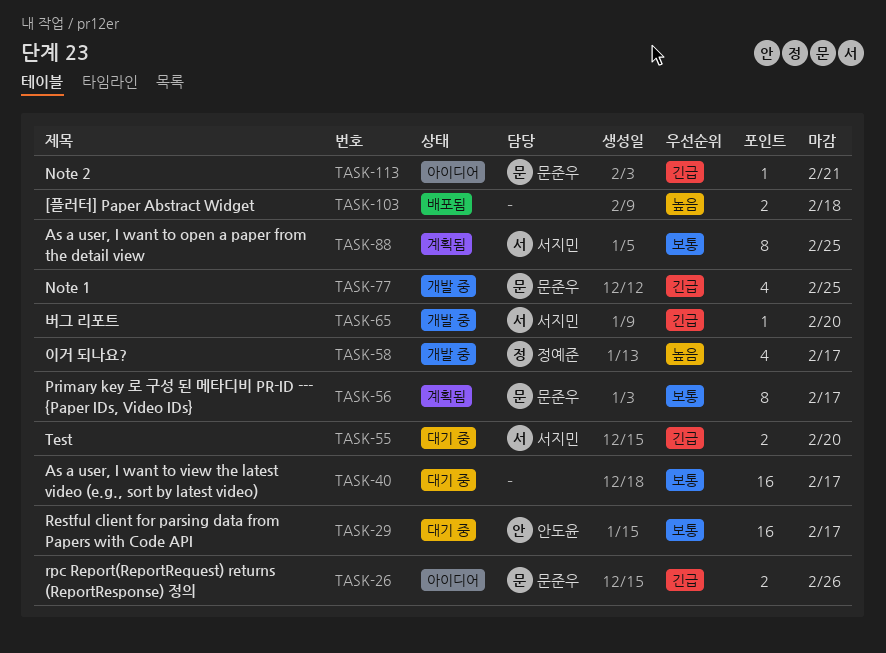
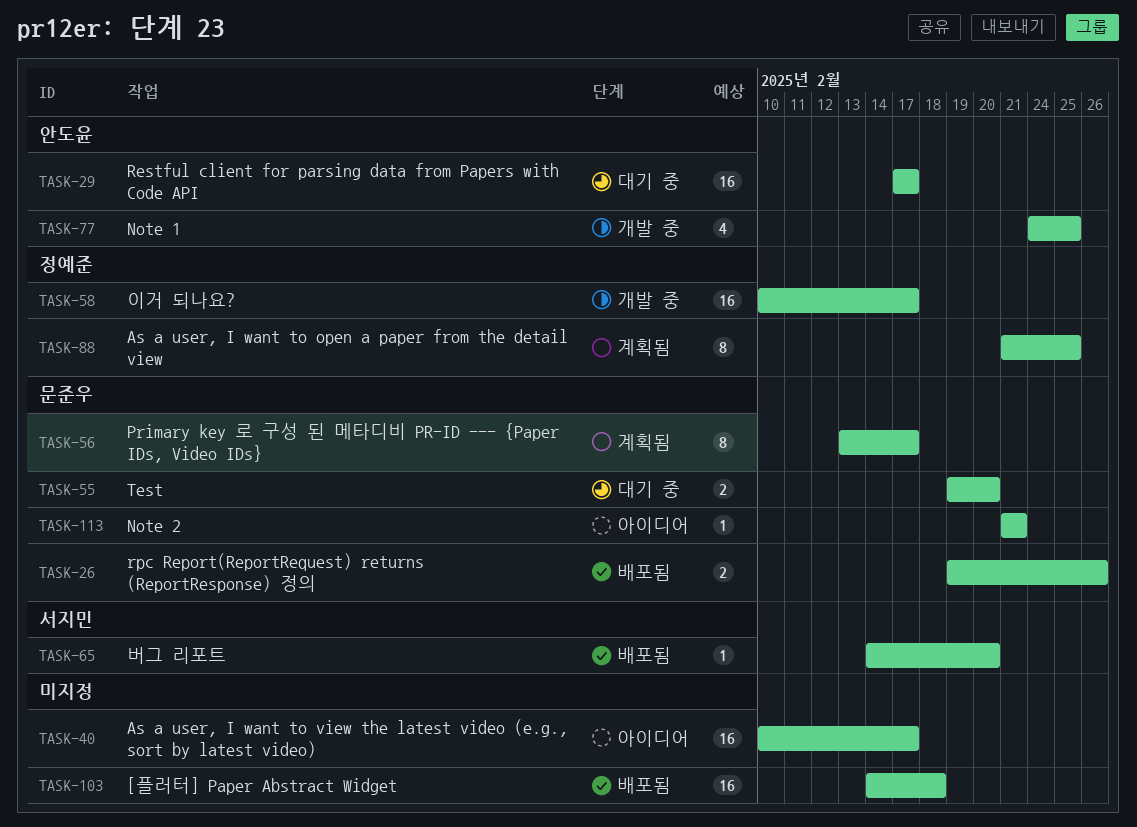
TASK-26, status: 아이디어 -> 배포됨
TASK-40, status: 대기 중 -> 아이디어
TASK-55, owner: 서지민 -> 문준우
TASK-58, estimate: 4 -> 16
TASK-65, status: 개발 중 -> 배포됨
TASK-77, owner: 문준우 -> 안도윤
TASK-88, owner: 서지민 -> 정예준
TASK-103, estimate: 2 -> 16

